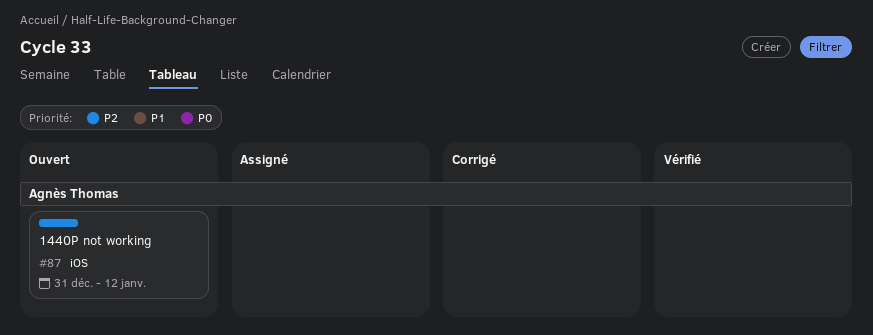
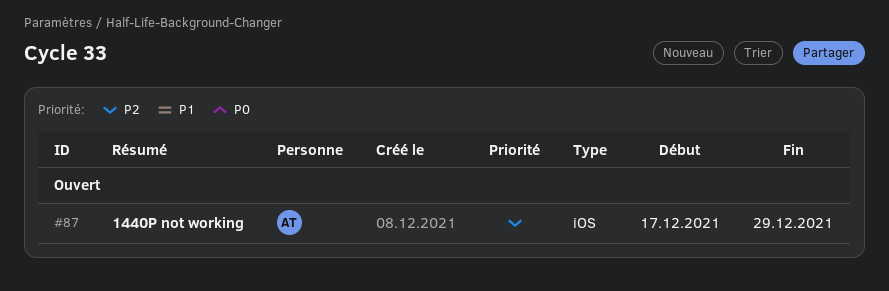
#87, start: Dec 31 -> Dec 17
#87, due: Jan 12 -> Dec 29

